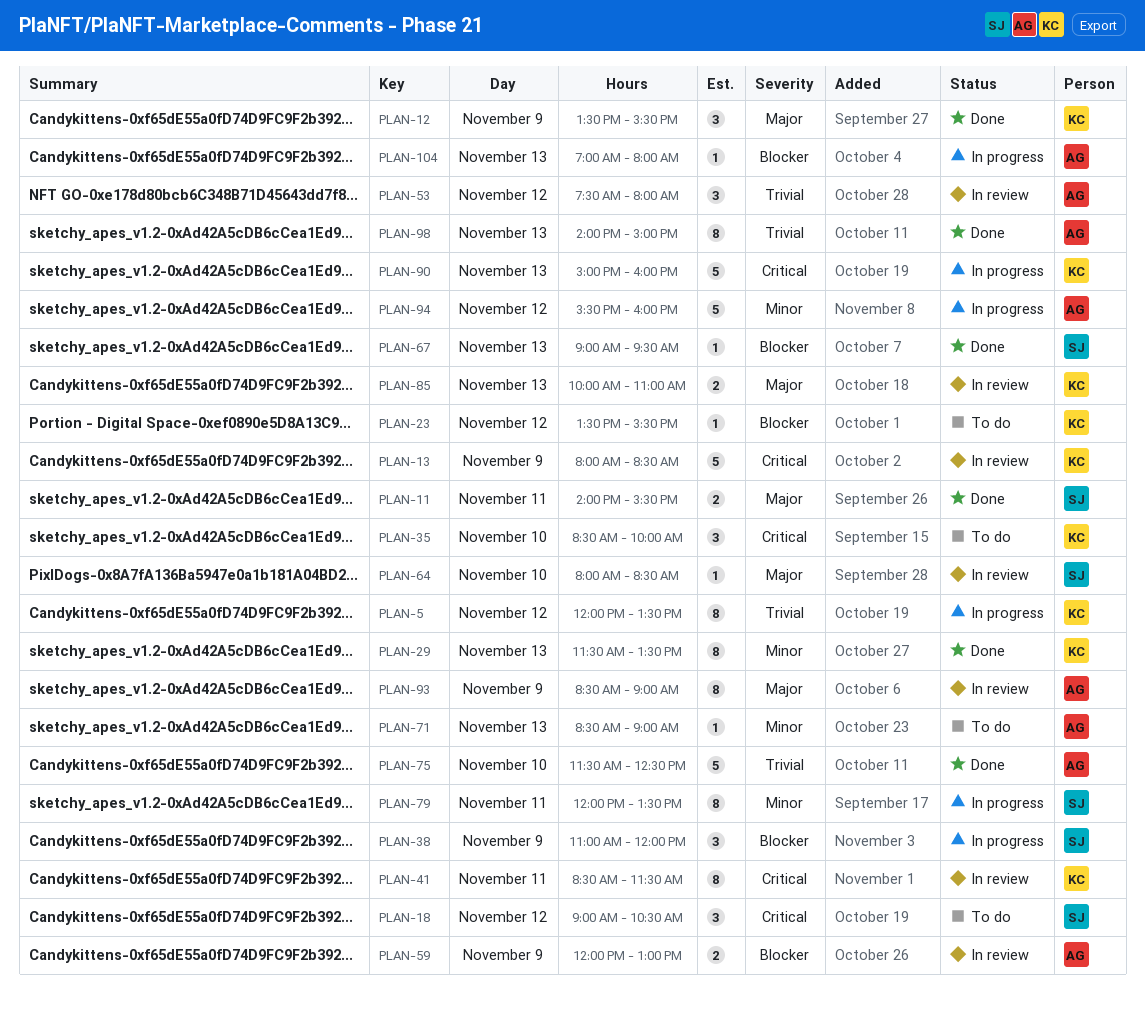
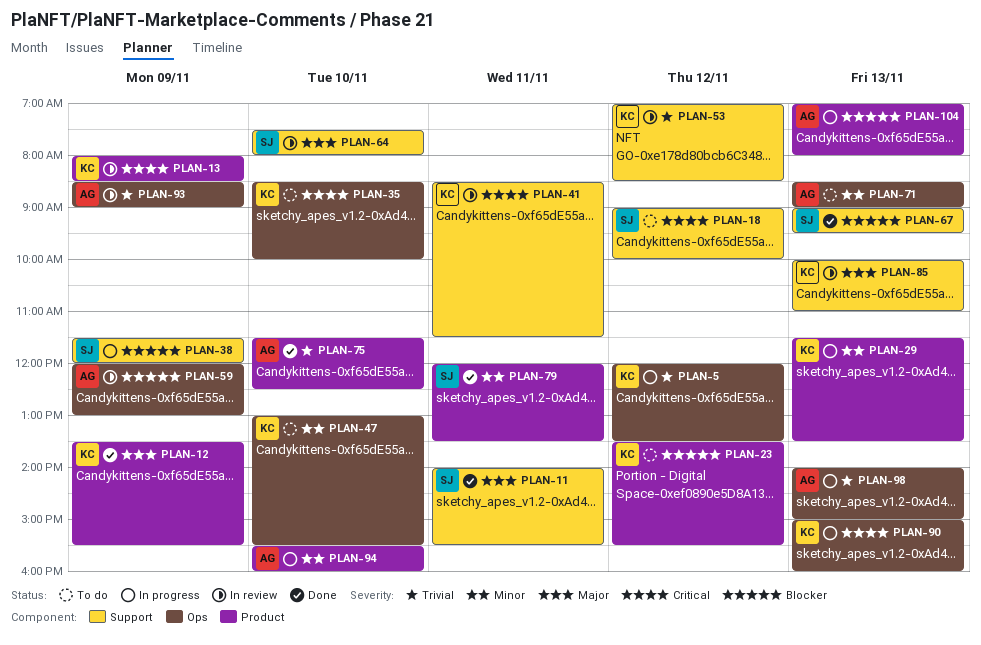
PLAN-18, ends: 10:30 -> 10:00
PLAN-29, status: Done -> In progress
PLAN-38, begins: 11:00 -> 11:30
PLAN-47: none -> present
PLAN-53, owner: AG -> KC
PLAN-53, begins: 07:30 -> 07:00
PLAN-53, ends: 08:00 -> 08:30
PLAN-64, begins: 08:00 -> 07:30
PLAN-64, ends: 08:30 -> 08:00
PLAN-79, status: In progress -> Done
PLAN-93, priority: Major -> Trivial
PLAN-94, day: Nov 12 -> Nov 10
PLAN-98, status: Done -> In progress

